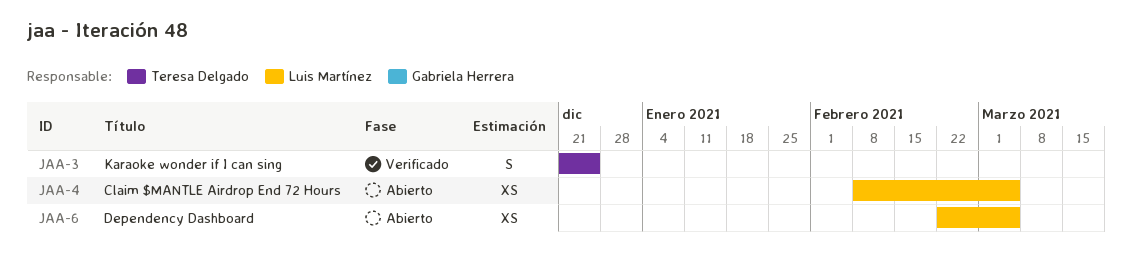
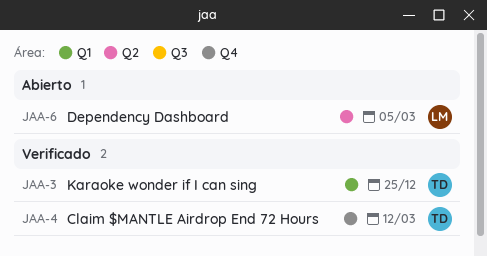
JAA-4, status: Abierto -> Verificado
JAA-4, owner: Luis Martínez -> Teresa Delgado
JAA-4, due: Mar 5 -> Mar 12

